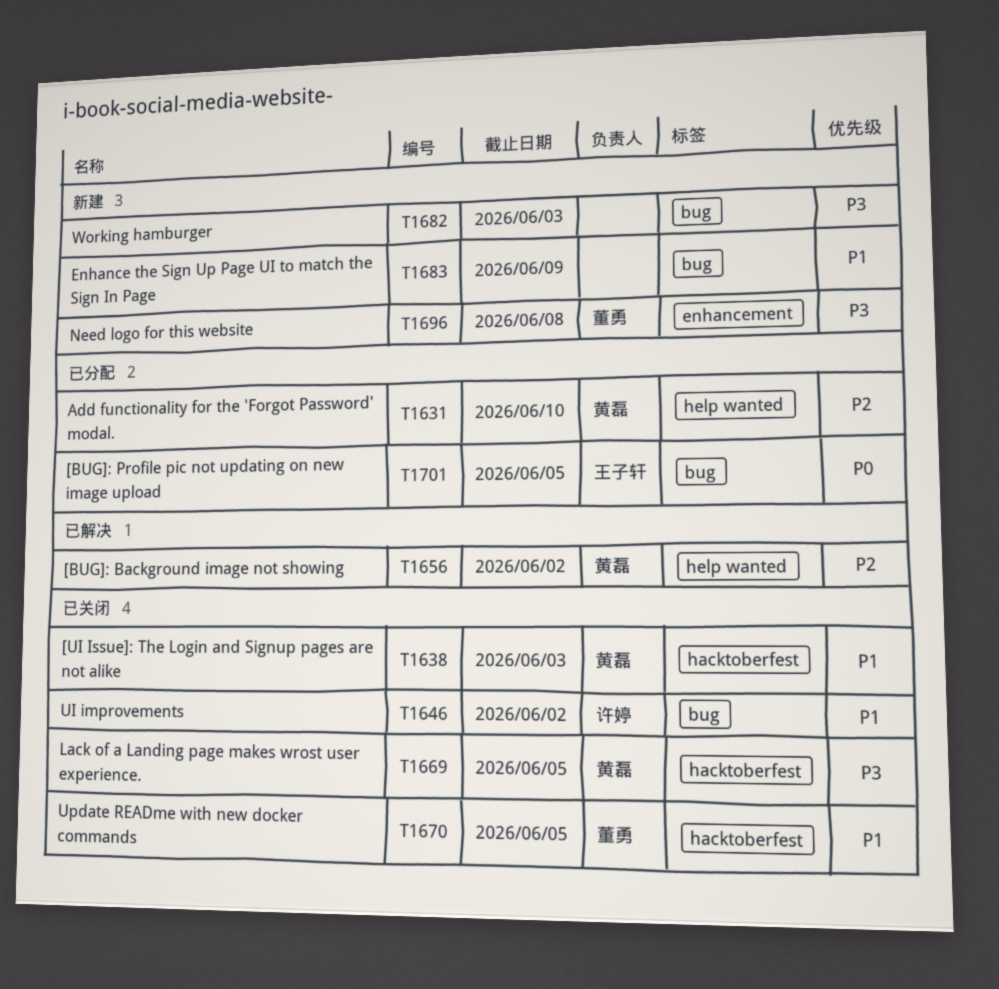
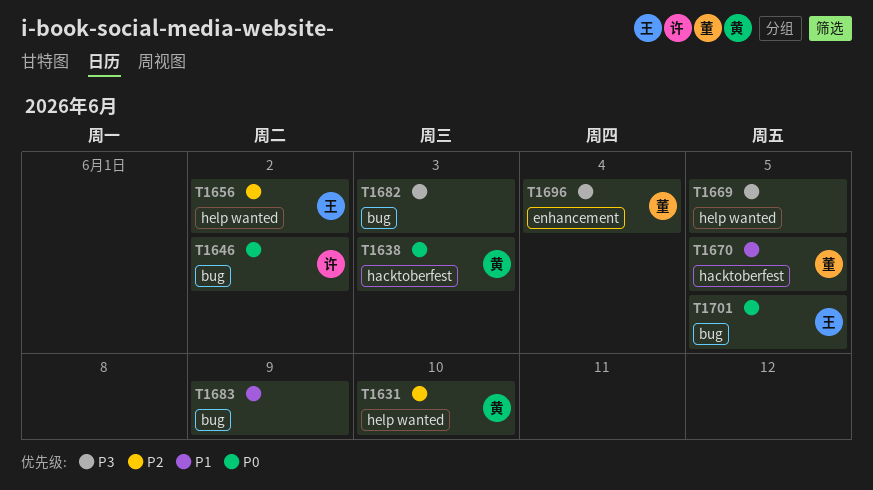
T1638, priority: P1 -> P0
T1646, priority: P1 -> P0
T1656, owner: 黄磊 -> 王子轩
T1669, owner: 黄磊 -> none
T1669, label: hacktoberfest -> help wanted
T1696, due: Jun 8 -> Jun 4

